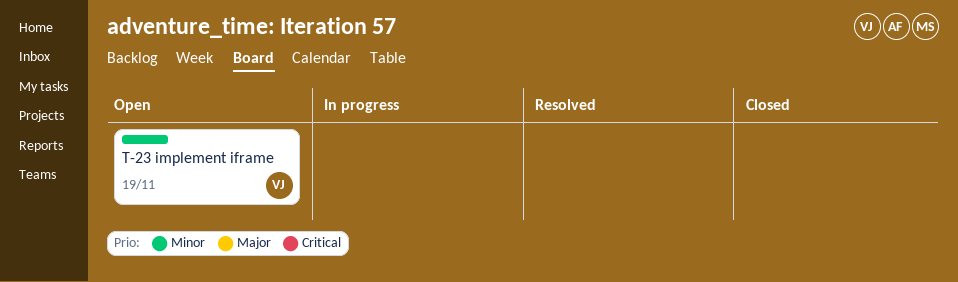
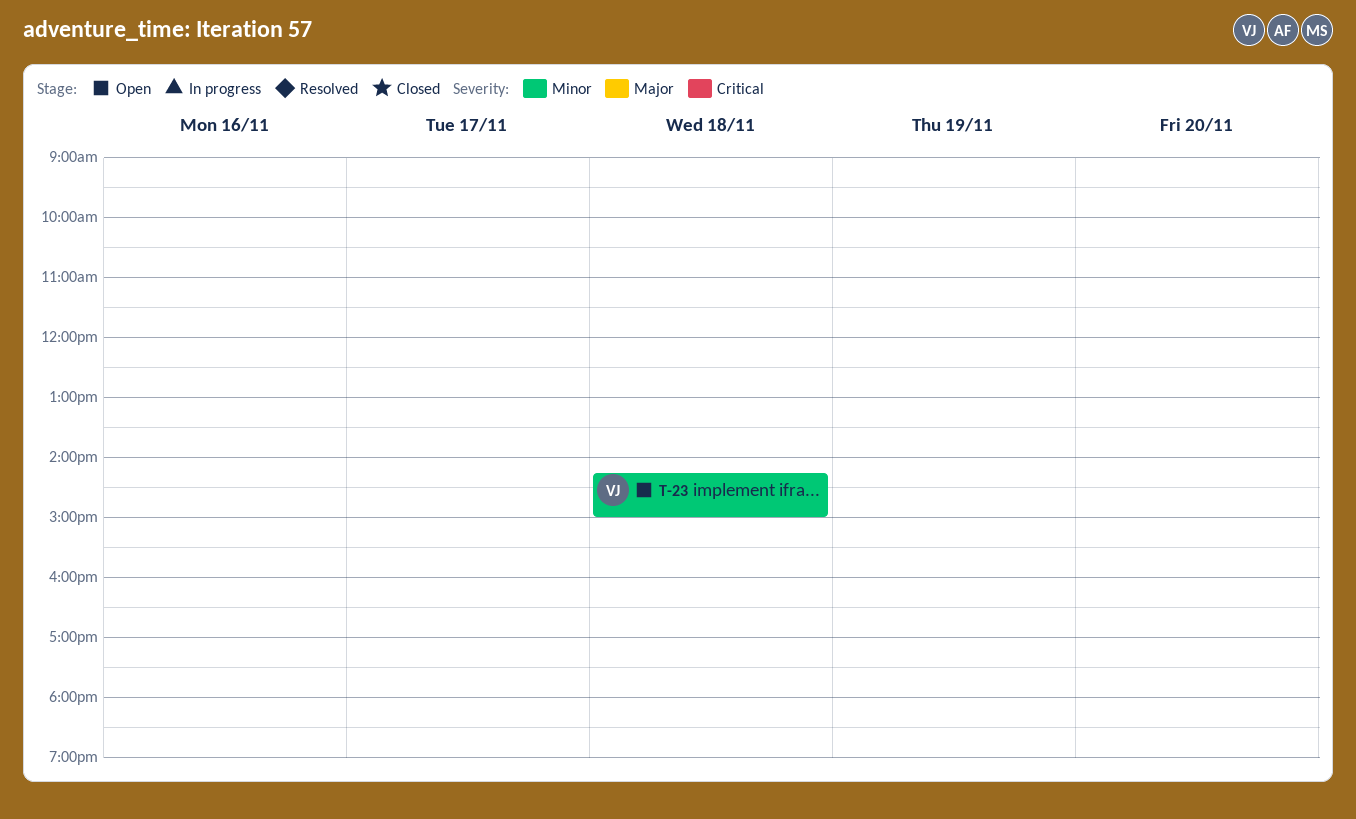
T-23, day: Nov 19 -> Nov 18

